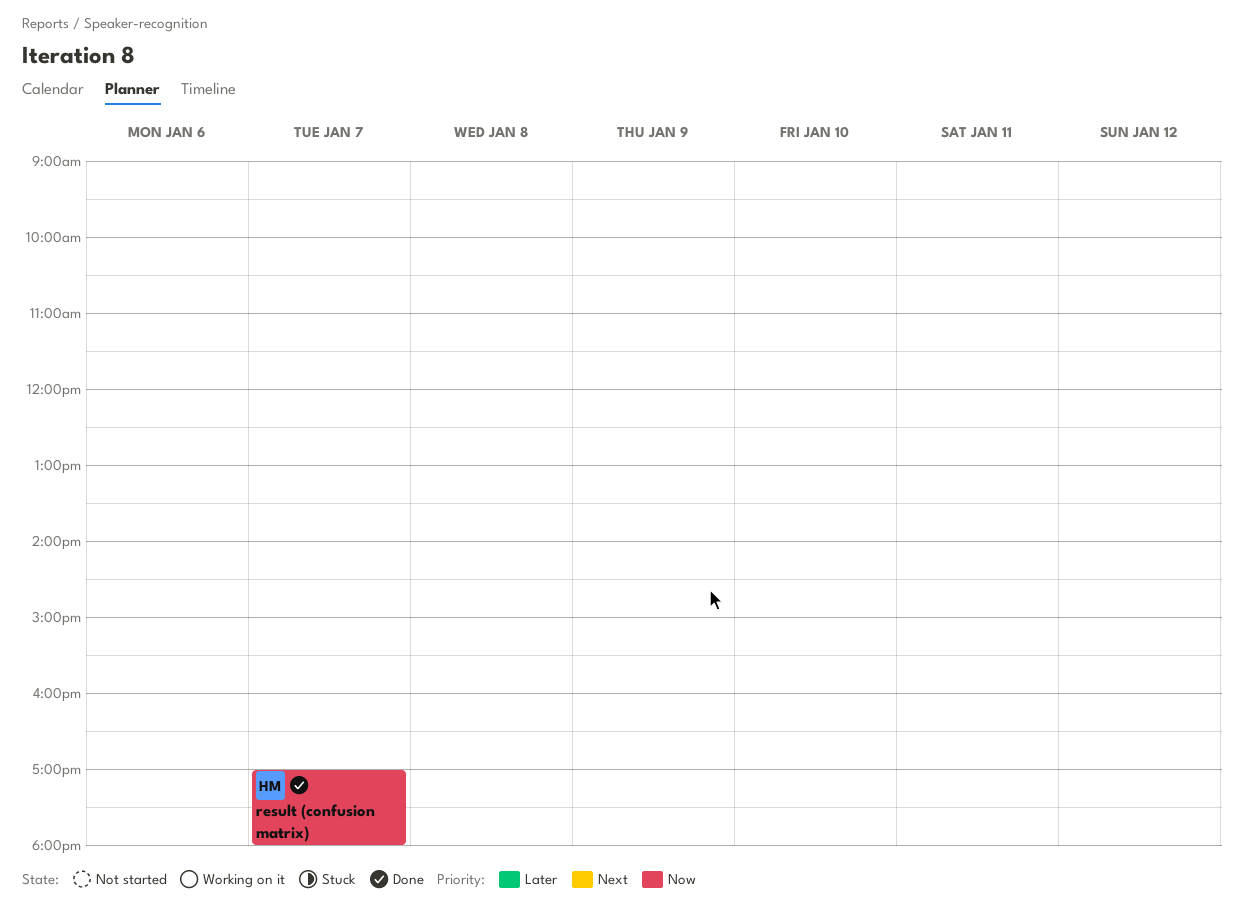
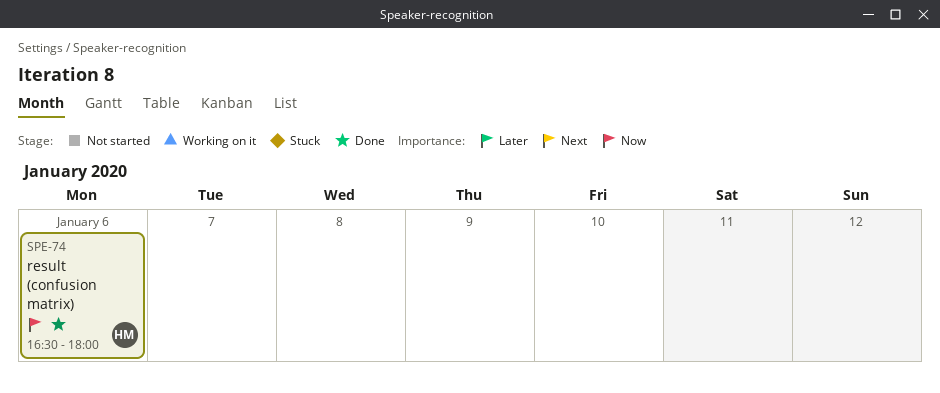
result (confusion matrix), day: Jan 7 -> Jan 6
result (confusion matrix), begins: 17:00 -> 16:30

